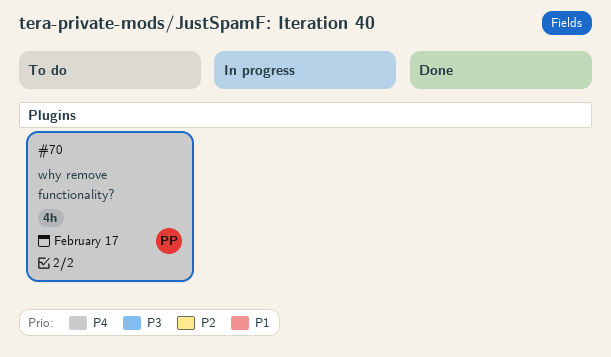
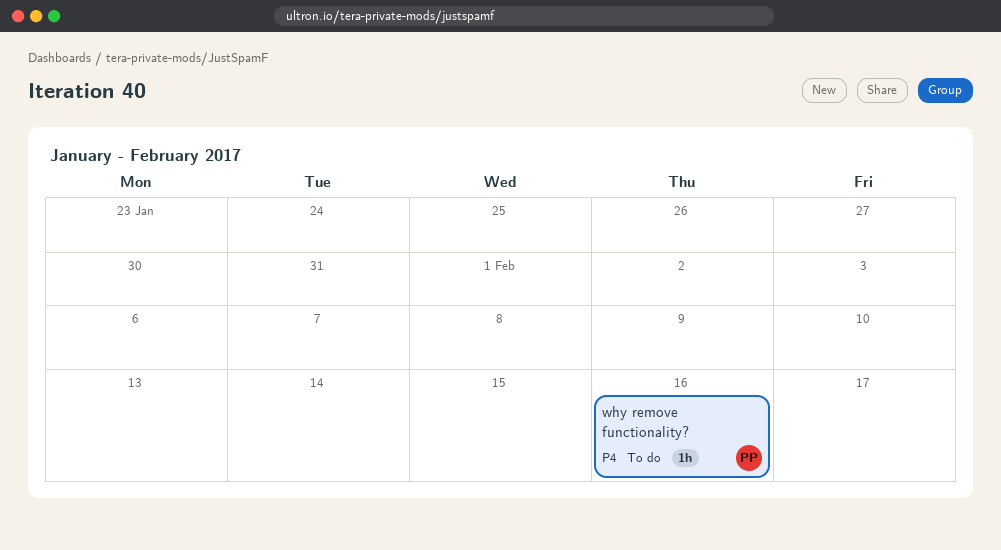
why remove functionality?, estimate: 4h -> 1h
why remove functionality?, due: Feb 17 -> Feb 16

